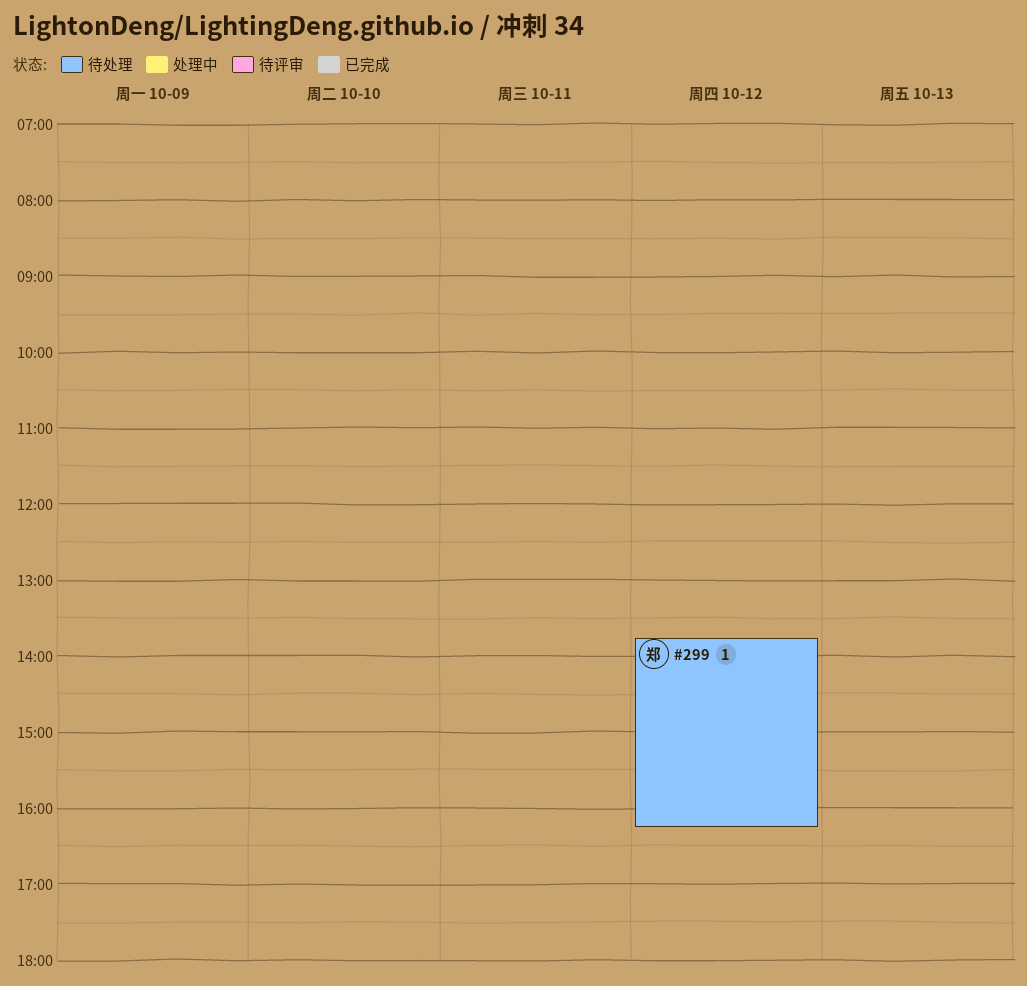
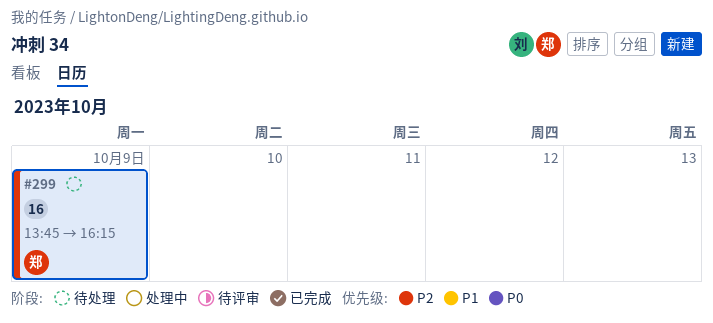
#299, estimate: 1 -> 16
#299, day: Oct 12 -> Oct 9

